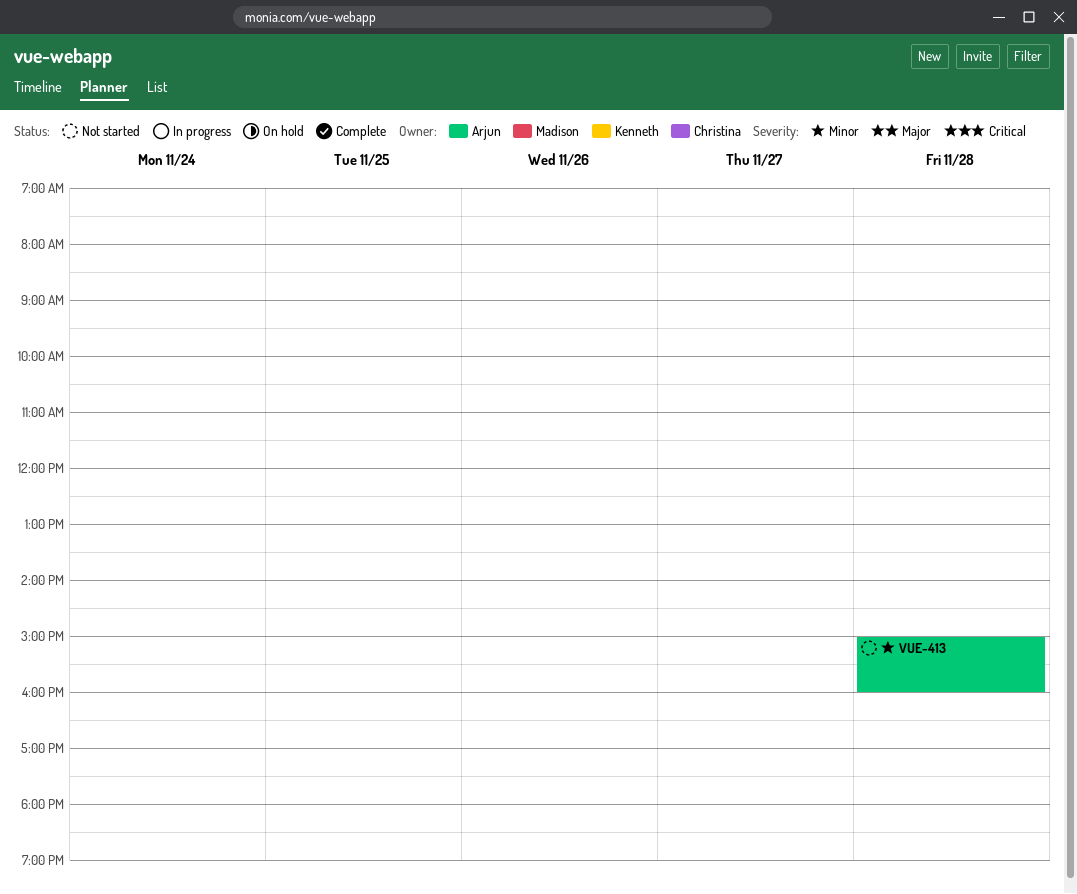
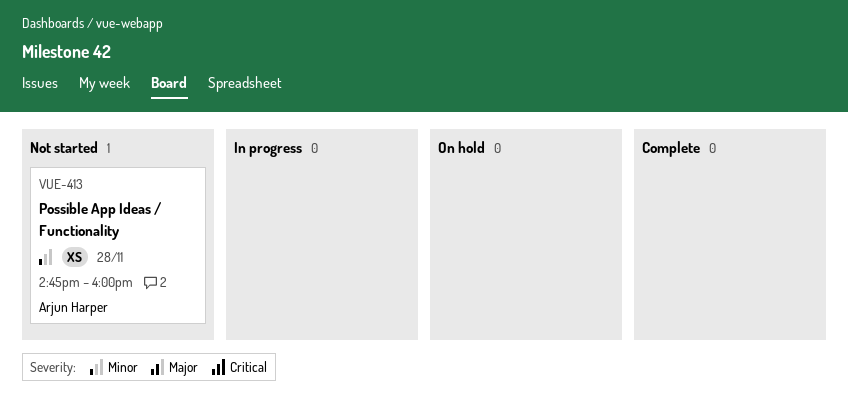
VUE-413, begins: 15:00 -> 14:45

